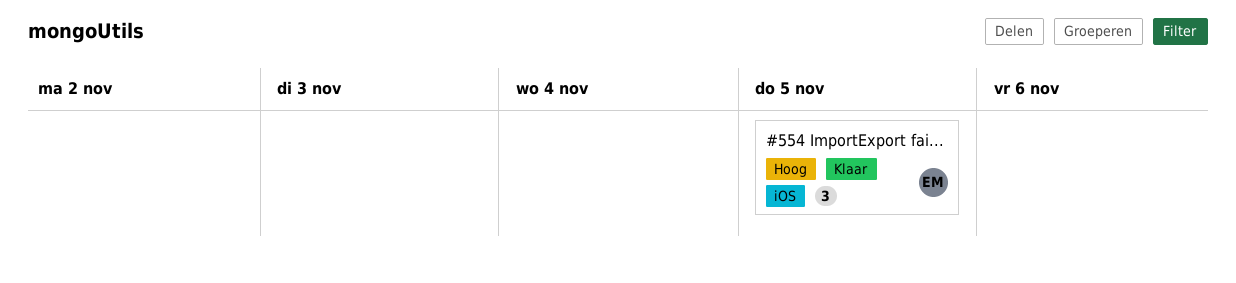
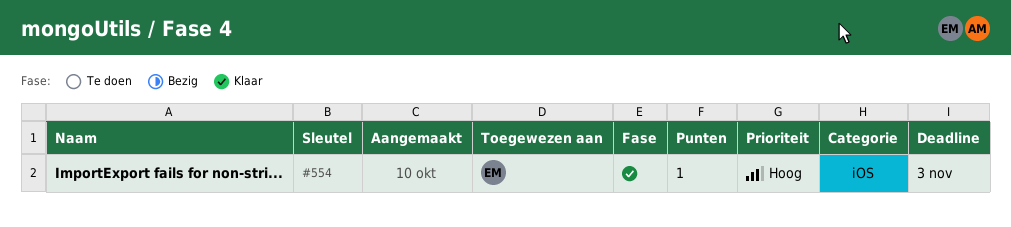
#554, estimate: 3 -> 1
#554, due: Nov 5 -> Nov 3

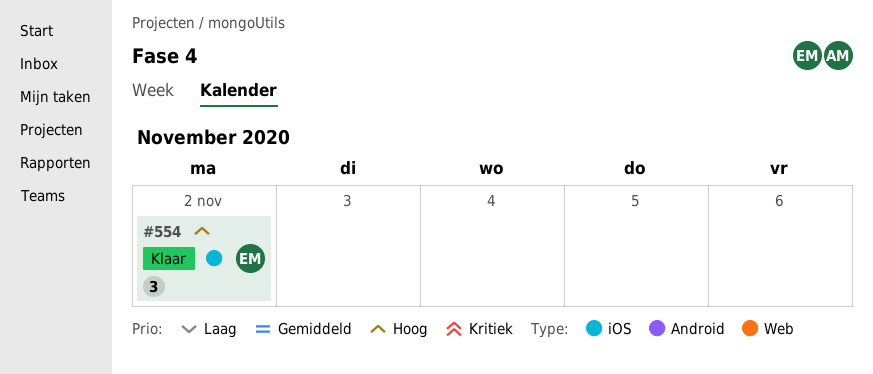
#554, estimate: 1 -> 3
#554, due: Nov 3 -> Nov 2

